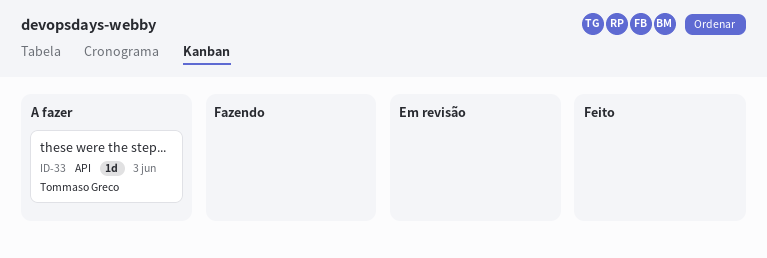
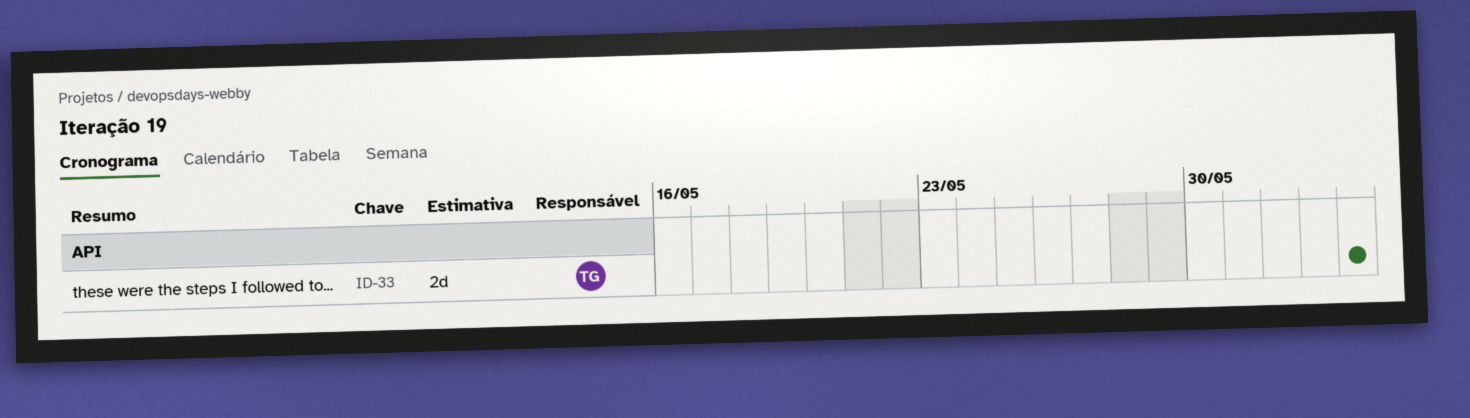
ID-33, estimate: 1d -> 2d

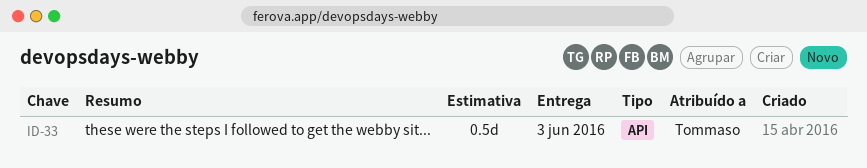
ID-33, estimate: 2d -> 0.5d

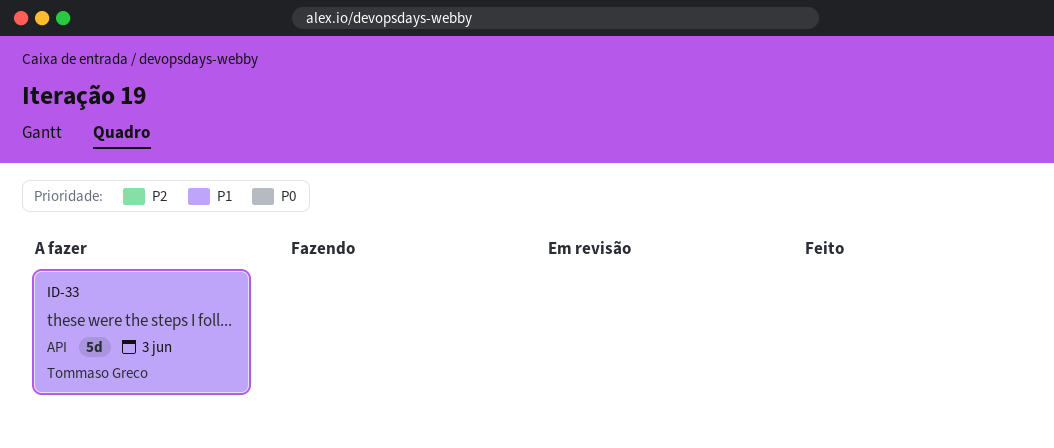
ID-33, estimate: 0.5d -> 5d

